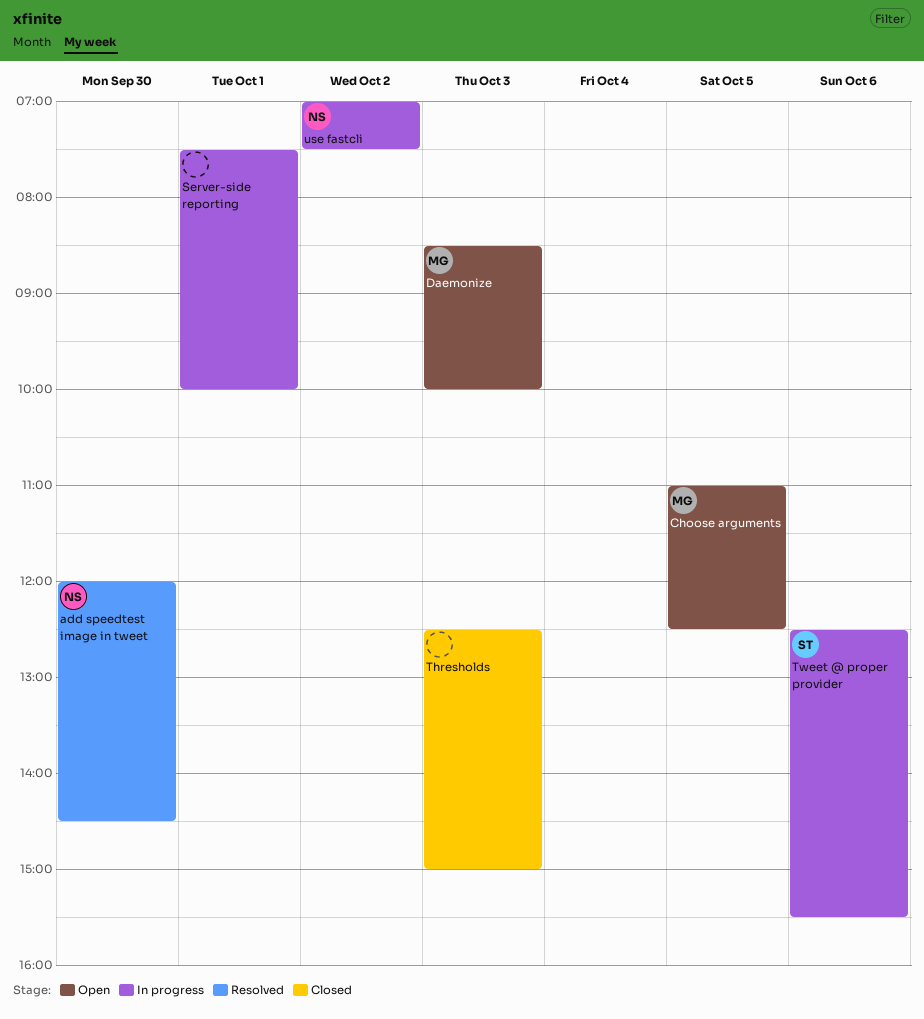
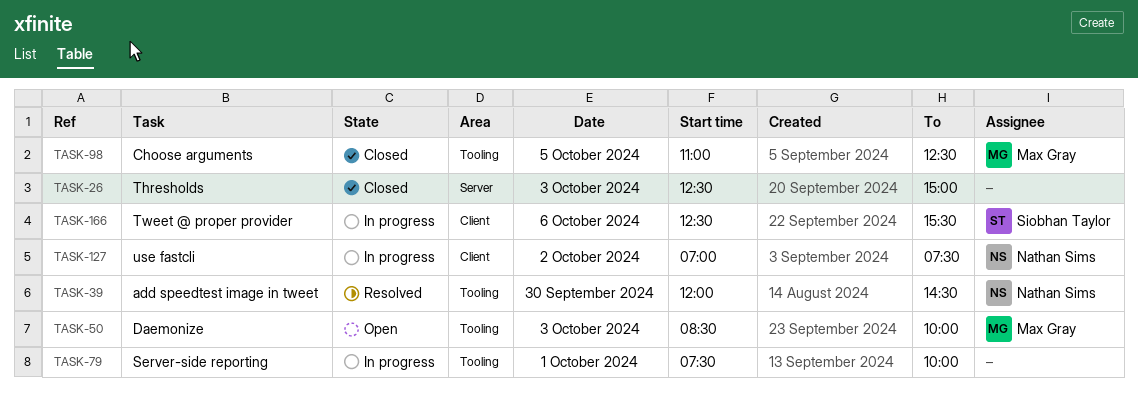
Choose arguments, status: Open -> Closed

